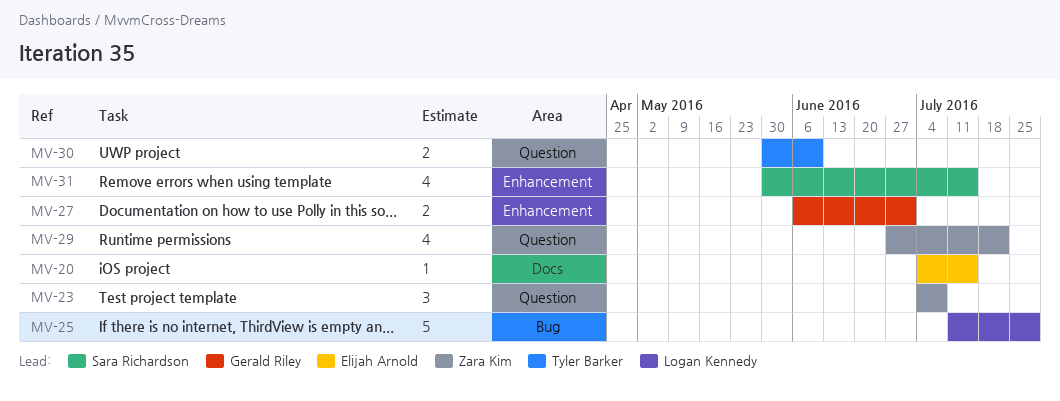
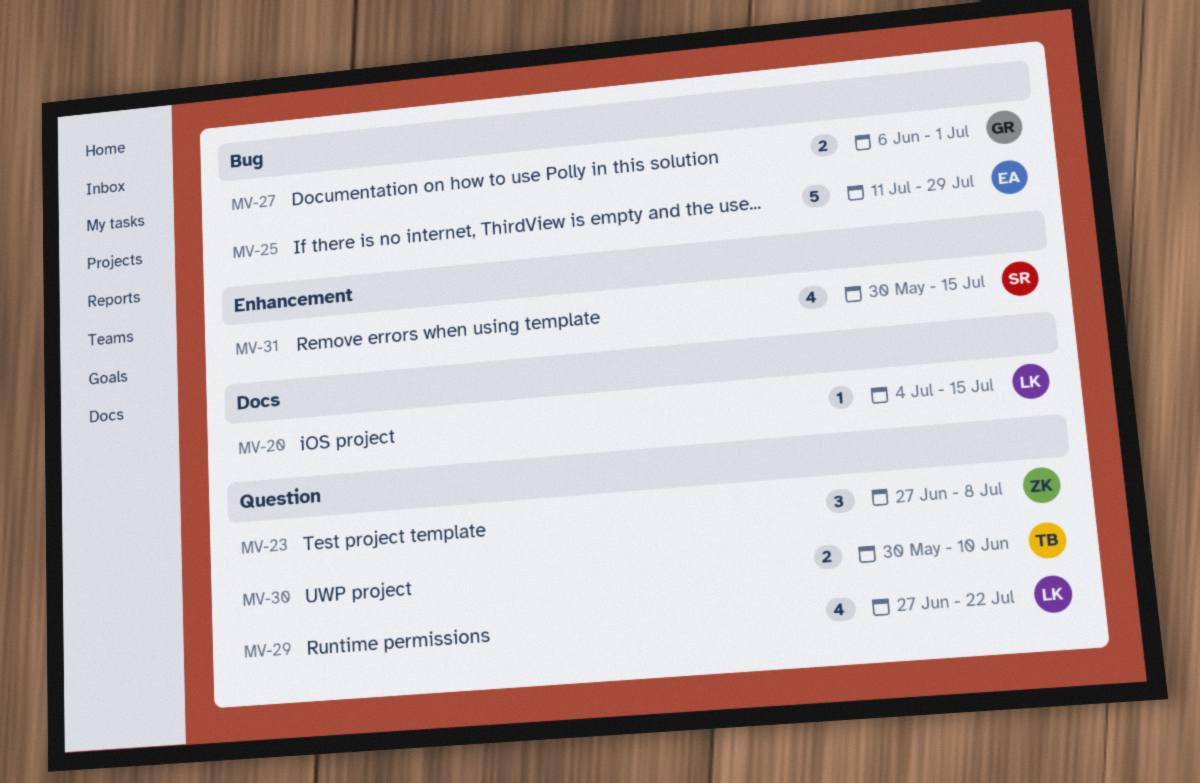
MV-20, owner: Elijah Arnold -> Logan Kennedy
MV-23, start: Jul 4 -> Jun 27
MV-25, owner: Logan Kennedy -> Elijah Arnold
MV-27, label: Enhancement -> Bug
MV-29, owner: Zara Kim -> Logan Kennedy

